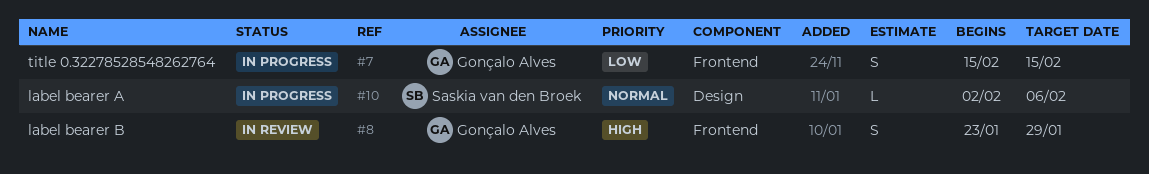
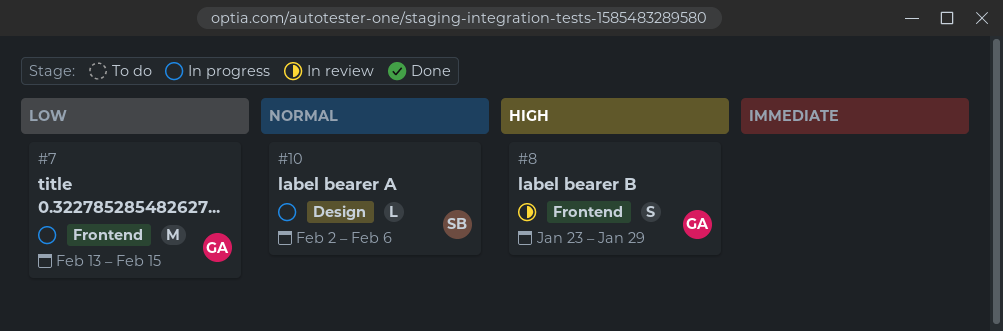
#7, estimate: S -> M
#7, start: Feb 15 -> Feb 13

